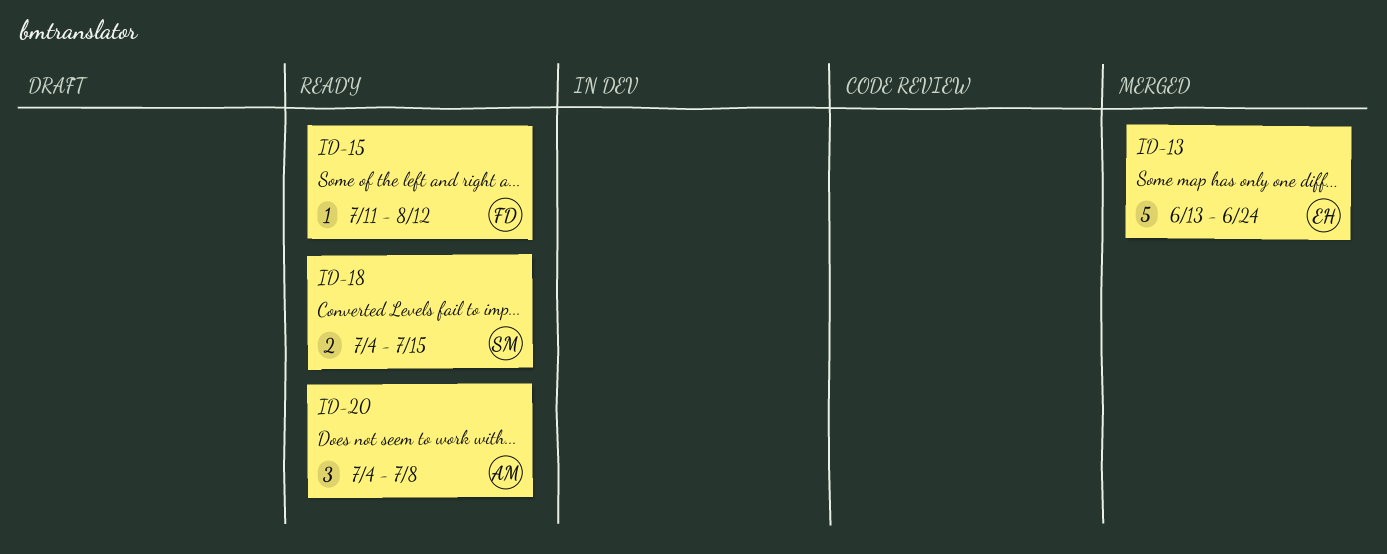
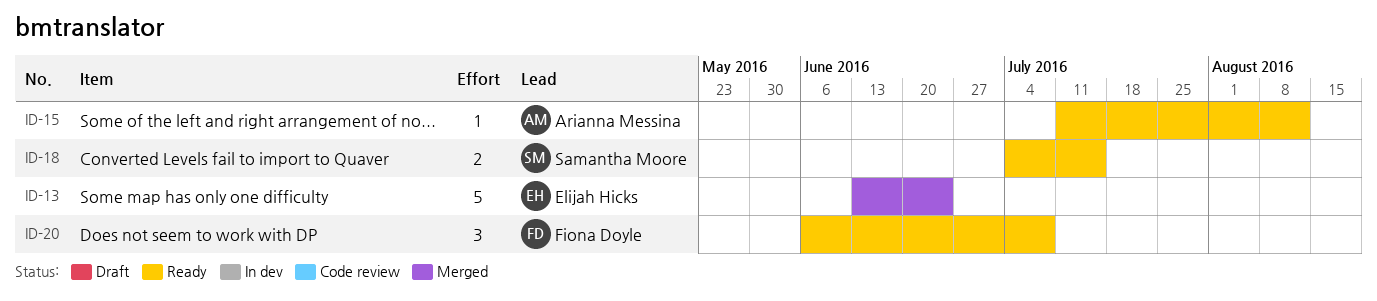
ID-15, owner: Fiona Doyle -> Arianna Messina
ID-20, owner: Arianna Messina -> Fiona Doyle
ID-20, start: Jul 4 -> Jun 6

